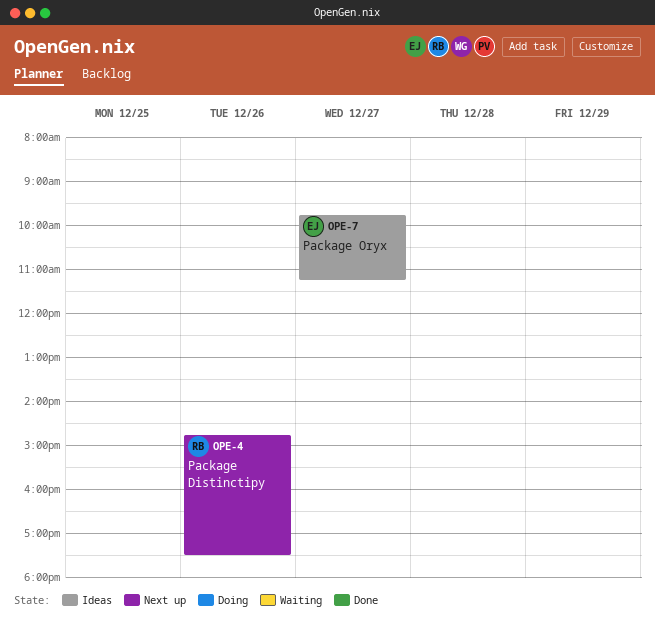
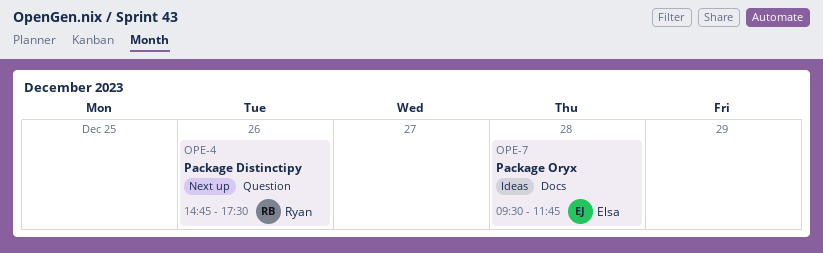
OPE-7, day: Dec 27 -> Dec 28
OPE-7, begins: 09:45 -> 09:30
OPE-7, ends: 11:15 -> 11:45

